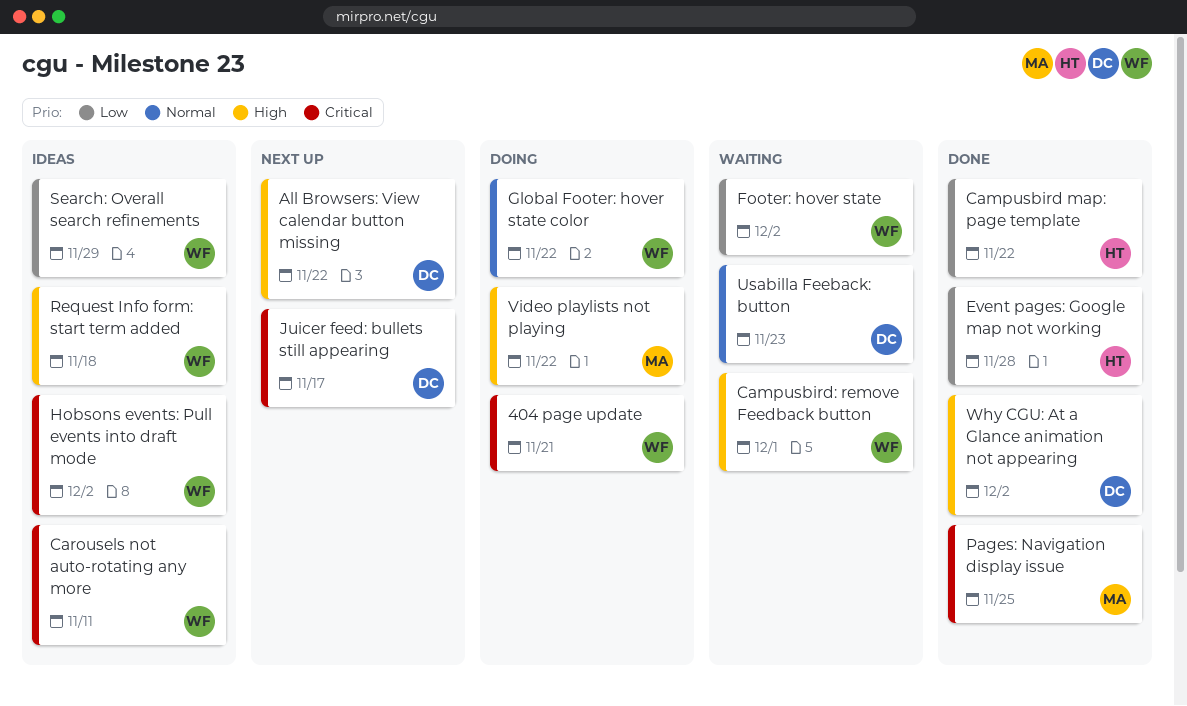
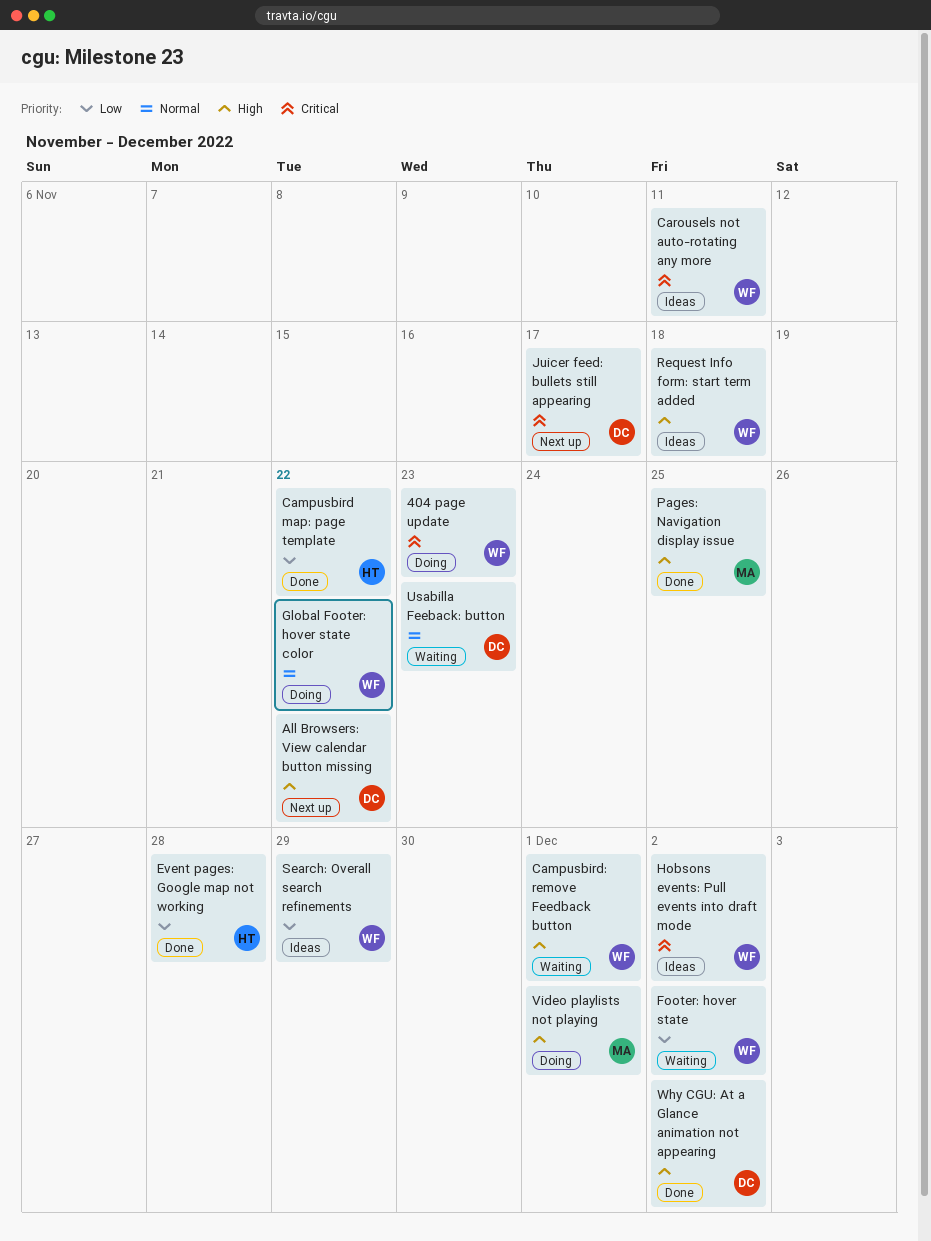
404 page update, due: Nov 21 -> Nov 23
Pages: Navigation display issue, priority: Critical -> High
Video playlists not playing, due: Nov 22 -> Dec 1

